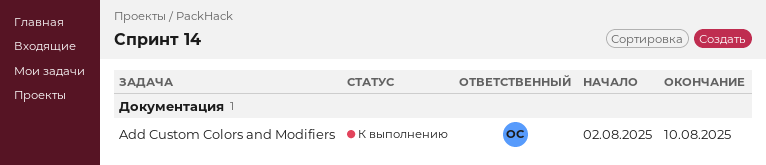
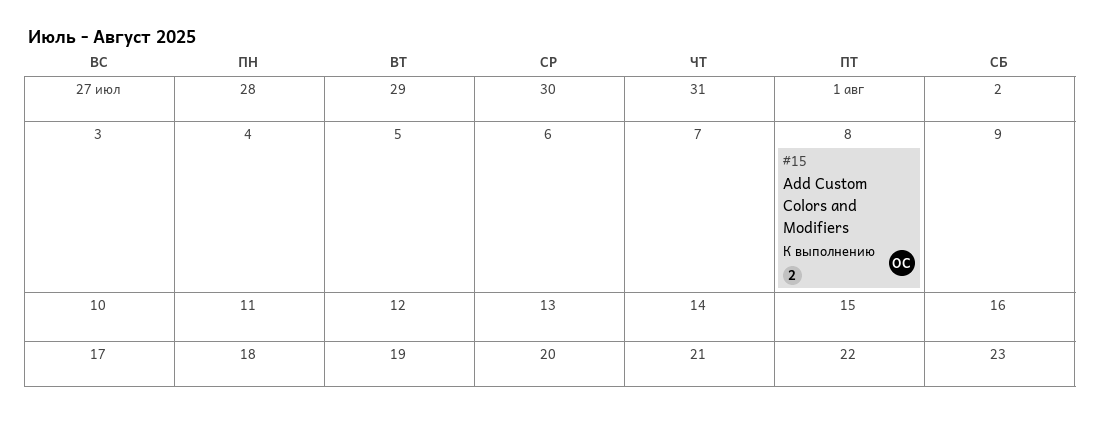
Add Custom Colors and Modifiers, due: Aug 10 -> Aug 8

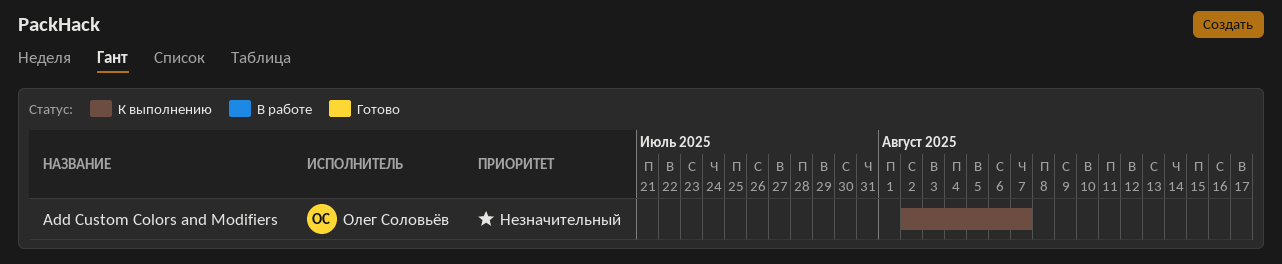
Add Custom Colors and Modifiers, due: Aug 8 -> Aug 7

